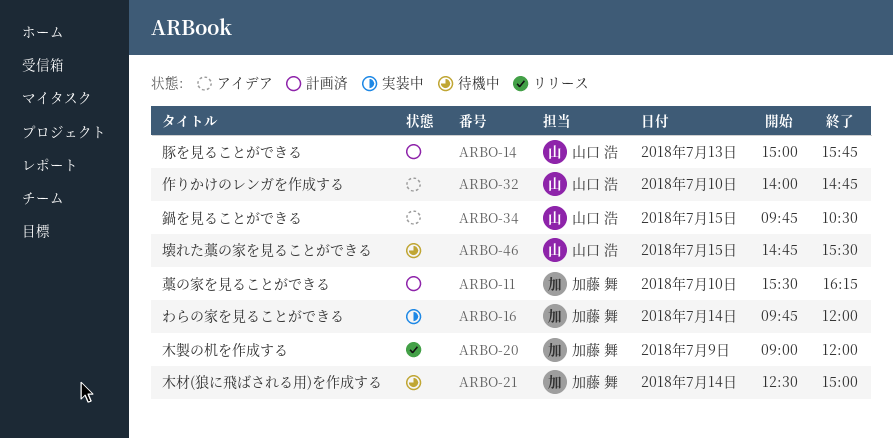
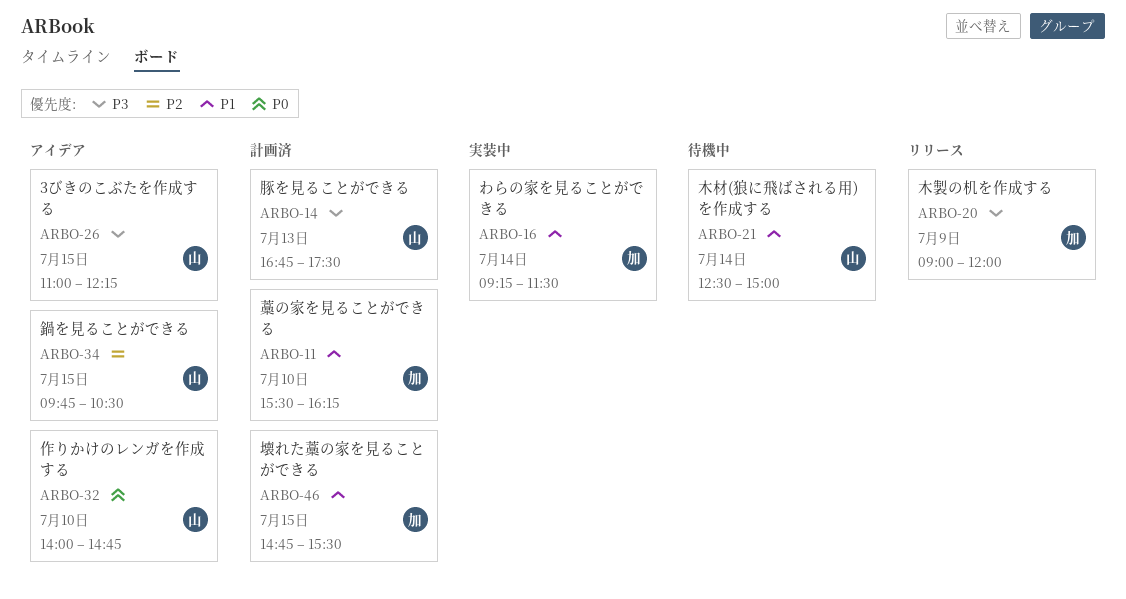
ARBO-14, begins: 15:00 -> 16:45
ARBO-14, ends: 15:45 -> 17:30
ARBO-16, begins: 09:45 -> 09:15
ARBO-16, ends: 12:00 -> 11:30
ARBO-21, owner: 加藤 舞 -> 山口 浩
ARBO-26: none -> present
ARBO-46, status: 待機中 -> 計画済
ARBO-46, owner: 山口 浩 -> 加藤 舞

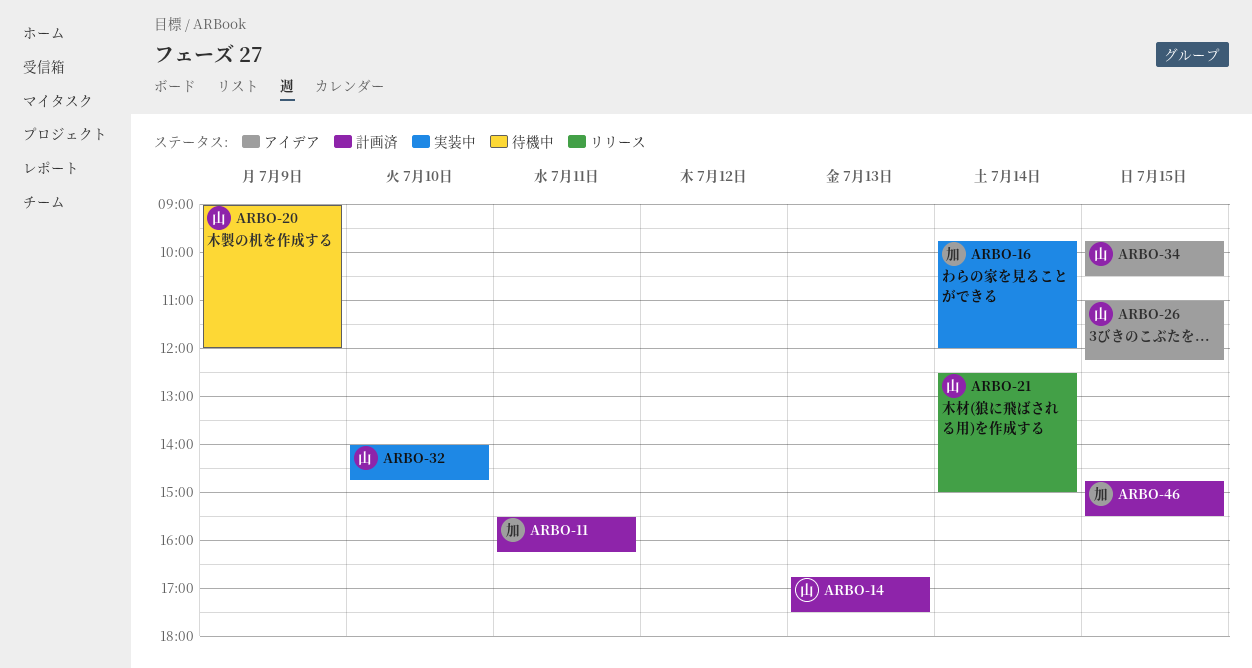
ARBO-11, day: Jul 10 -> Jul 11
ARBO-16, begins: 09:15 -> 09:45
ARBO-16, ends: 11:30 -> 12:00
ARBO-20, status: リリース -> 待機中
ARBO-20, owner: 加 -> 山
ARBO-21, status: 待機中 -> リリース
ARBO-32, status: アイデア -> 実装中

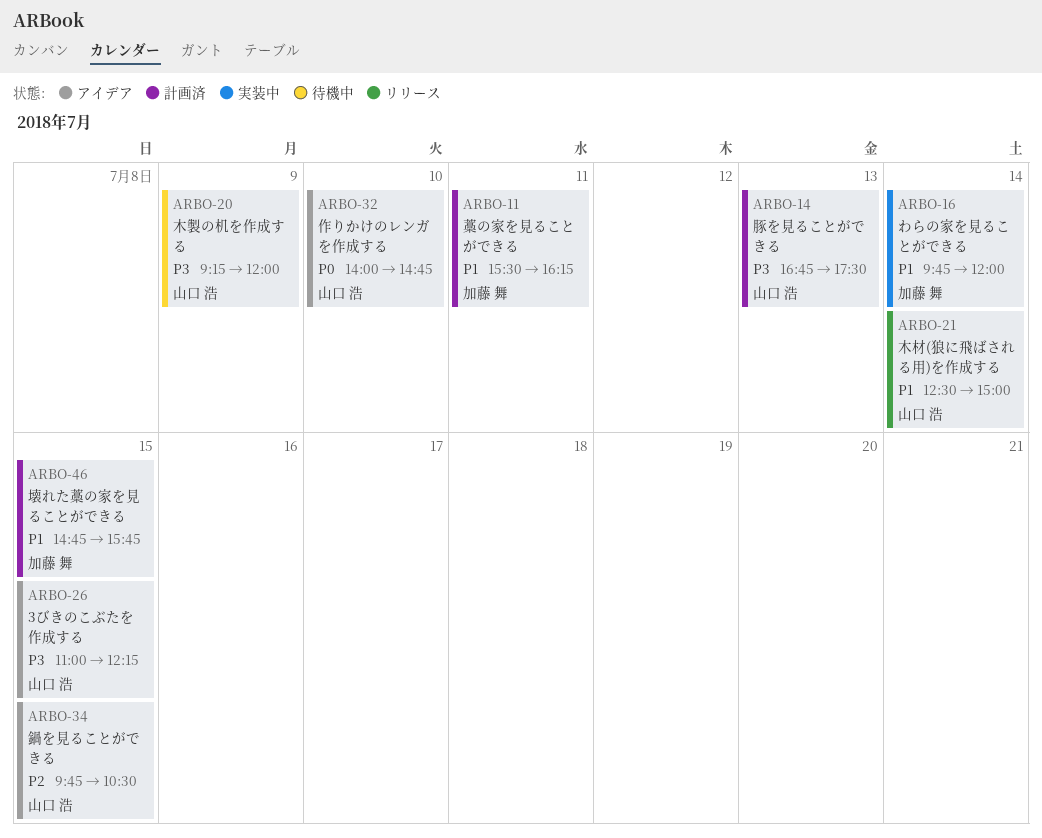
ARBO-20, begins: 09:00 -> 09:15
ARBO-32, status: 実装中 -> アイデア
ARBO-46, ends: 15:30 -> 15:45

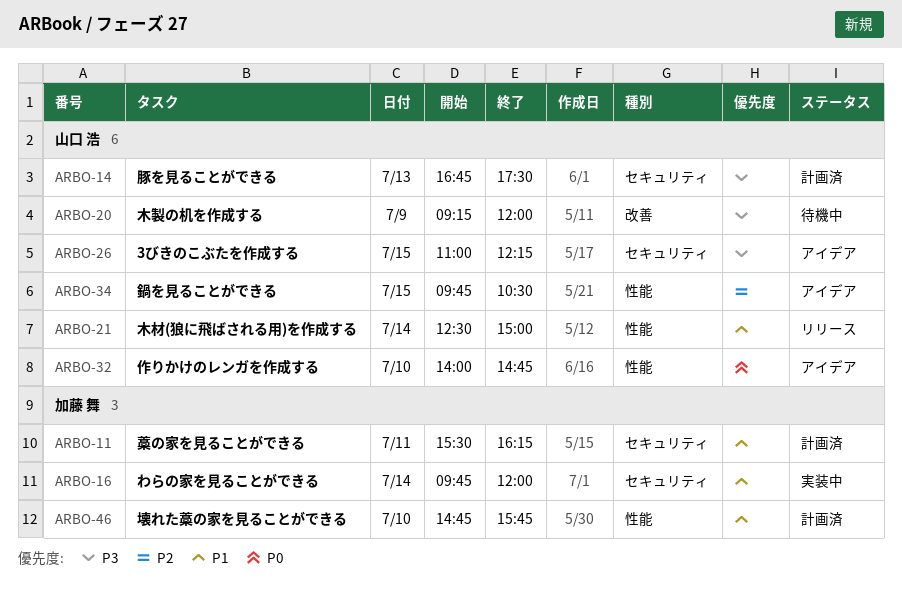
ARBO-46, day: Jul 15 -> Jul 10

